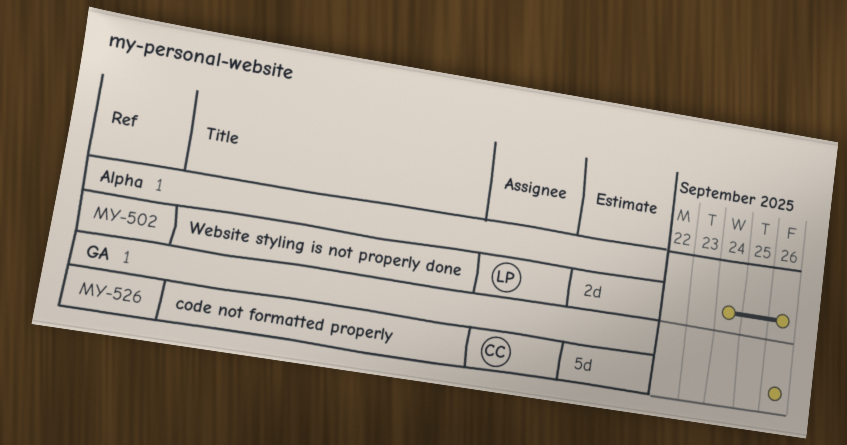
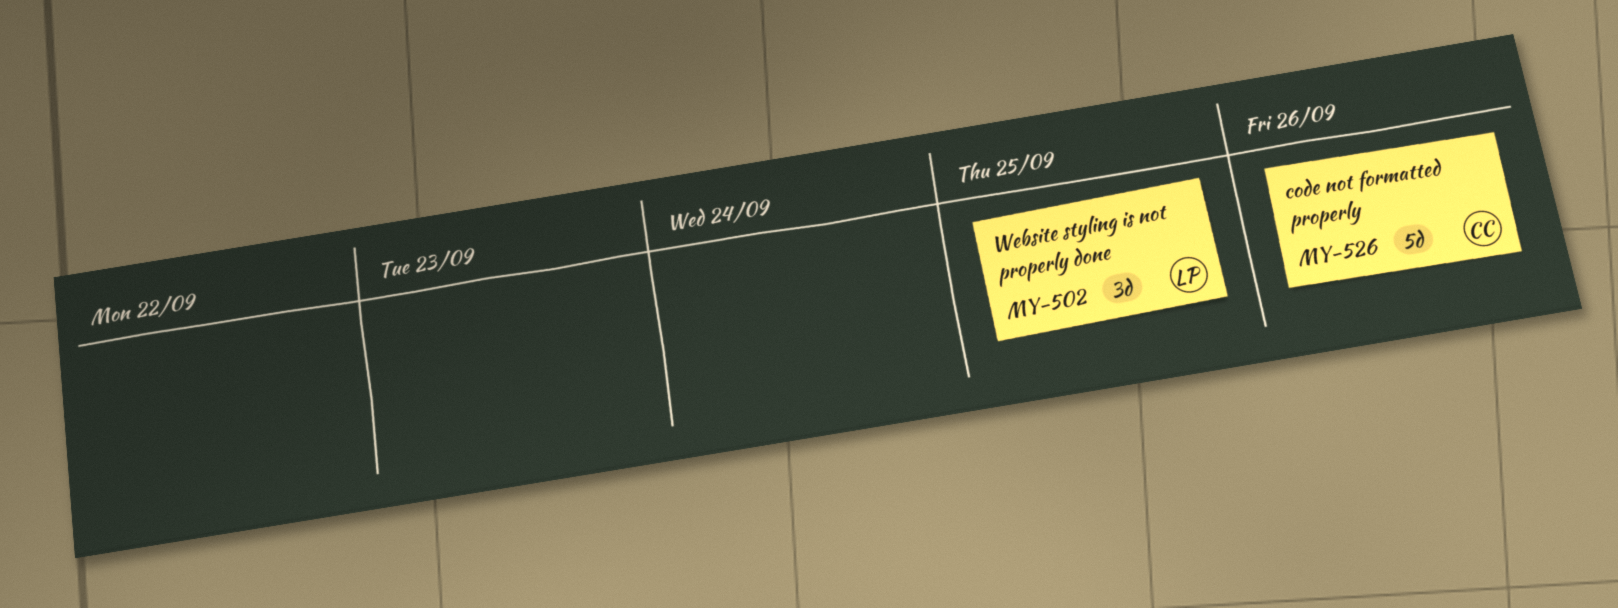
MY-502, estimate: 2d -> 3d
MY-502, due: Sep 26 -> Sep 25

